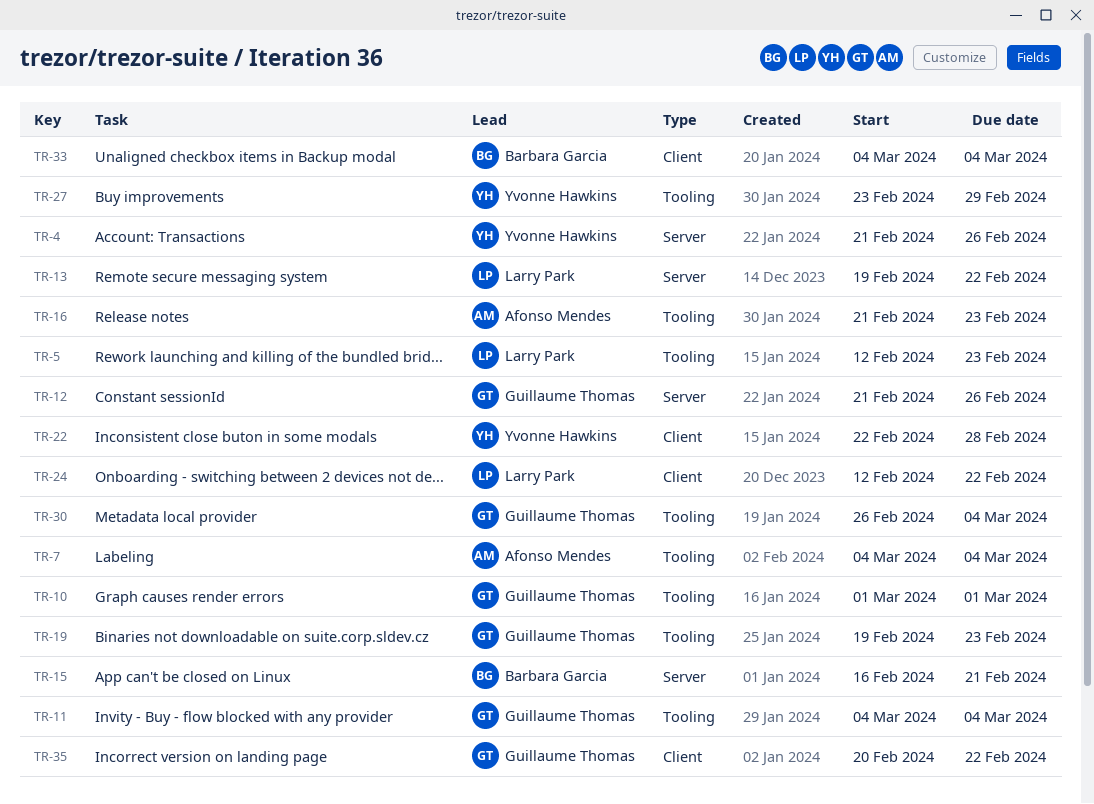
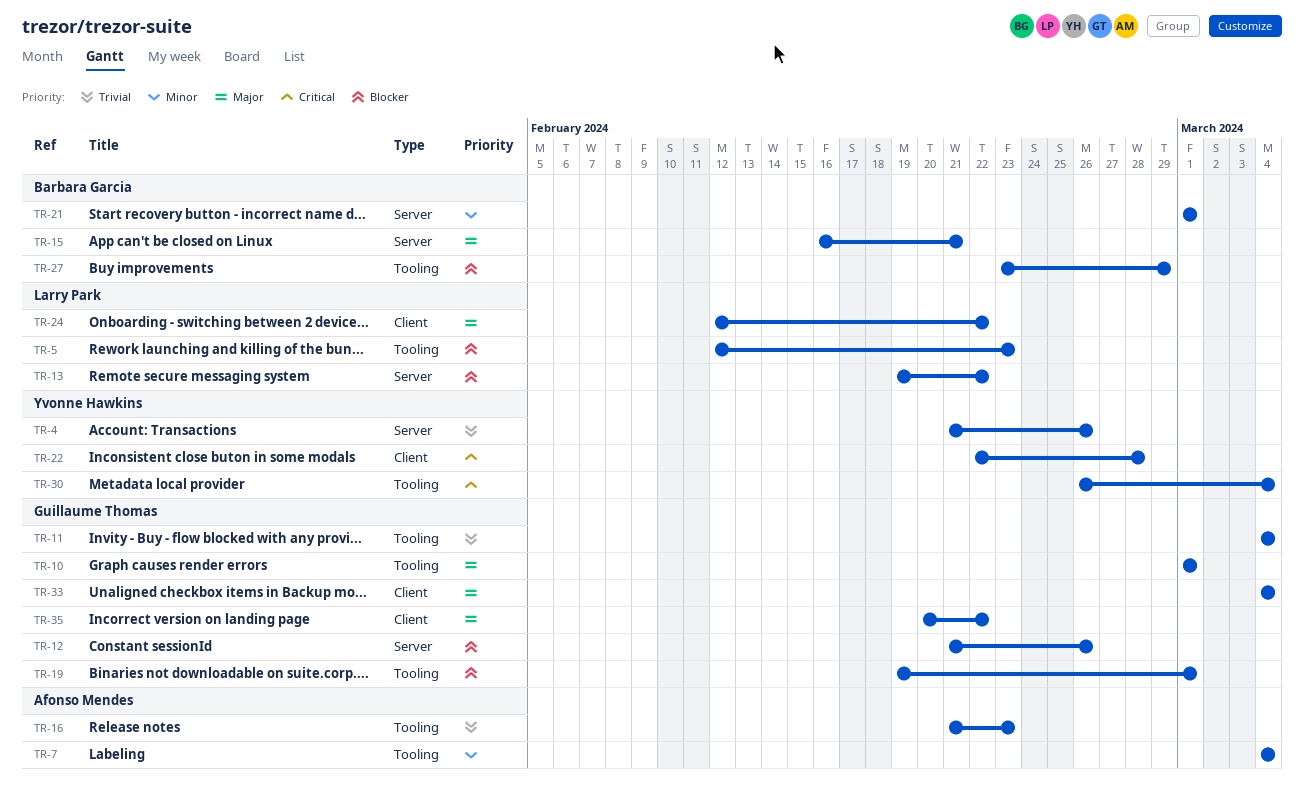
TR-19, due: Feb 23 -> Mar 1
TR-21: none -> present
TR-27, owner: Yvonne Hawkins -> Barbara Garcia
TR-30, owner: Guillaume Thomas -> Yvonne Hawkins
TR-33, owner: Barbara Garcia -> Guillaume Thomas

